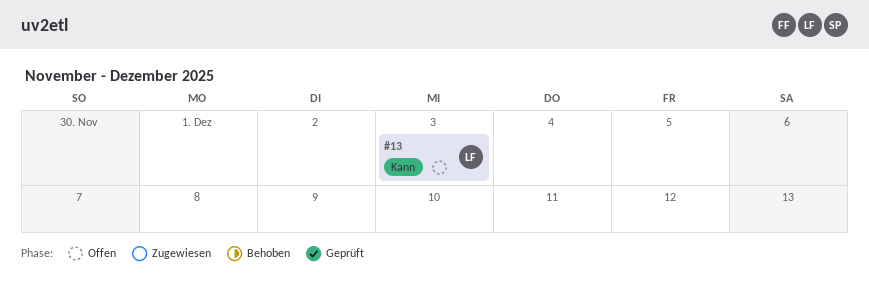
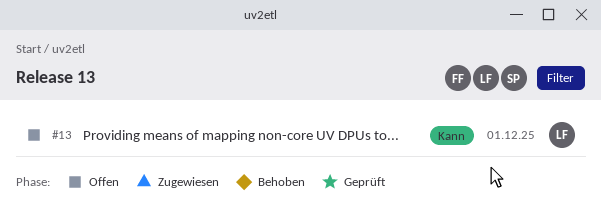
#13, due: Dec 3 -> Dec 1

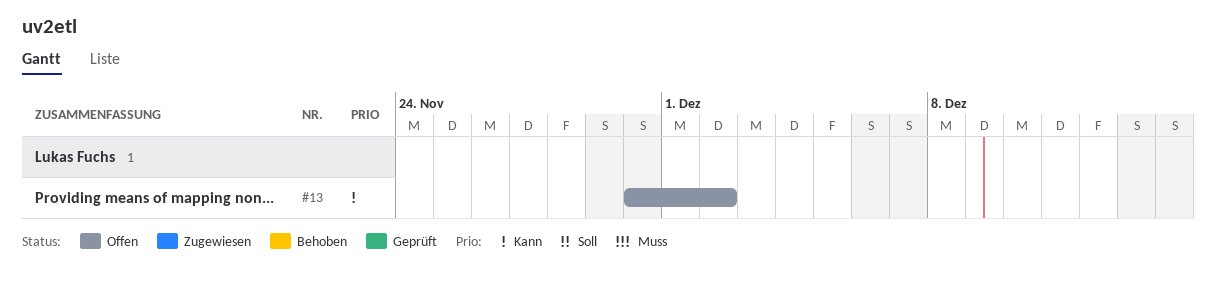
#13, due: Dec 1 -> Dec 2

